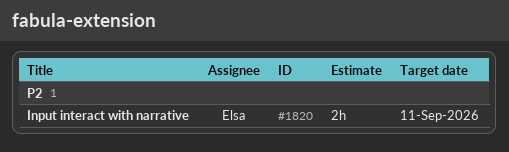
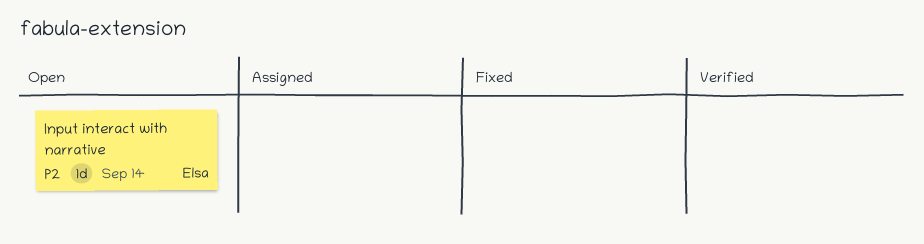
Input interact with narrative, estimate: 2h -> 1d
Input interact with narrative, due: Sep 11 -> Sep 14

